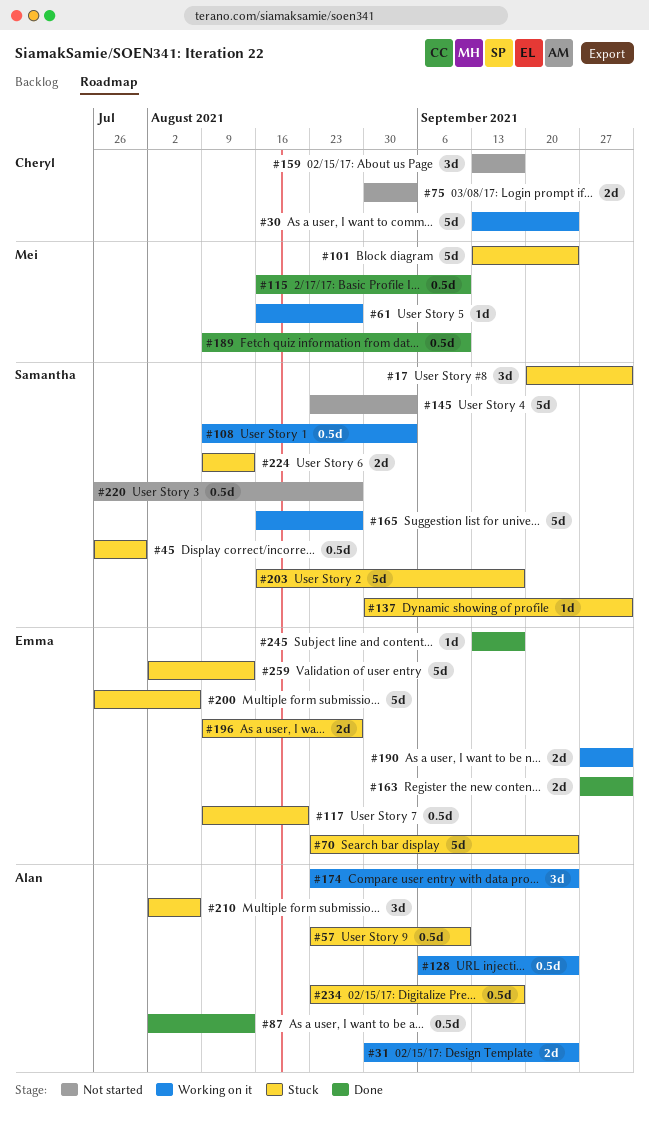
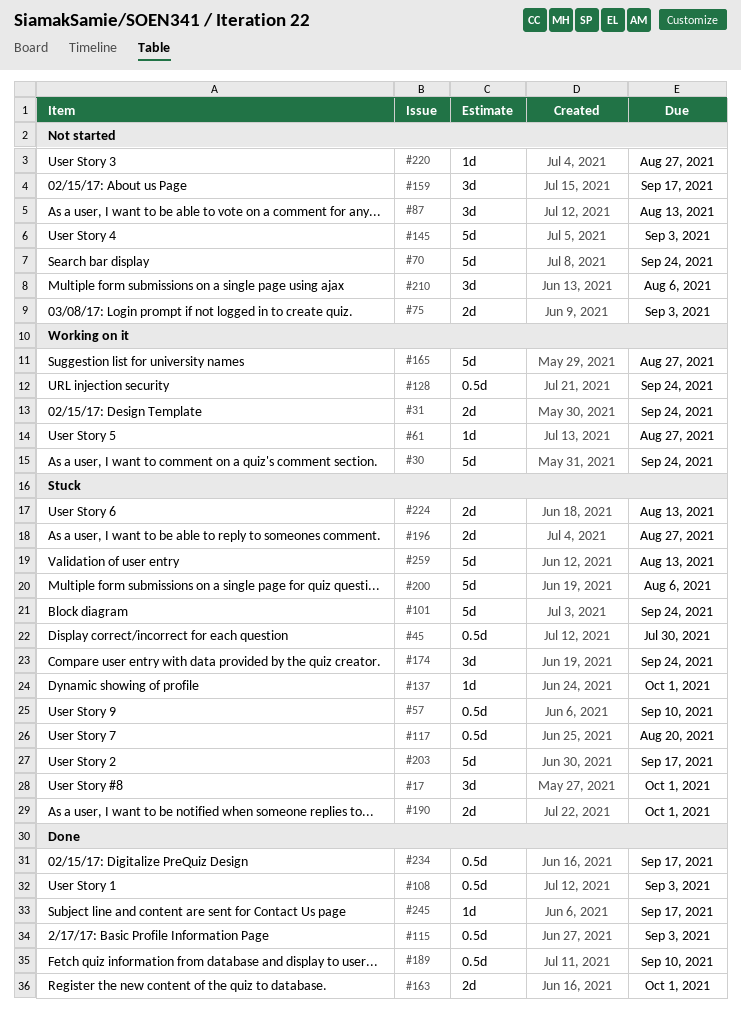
#70, status: Stuck -> Not started
#87, status: Done -> Not started
#87, estimate: 0.5d -> 3d
#108, status: Working on it -> Done
#115, due: Sep 10 -> Sep 3
#174, status: Working on it -> Stuck
#190, status: Working on it -> Stuck
#210, status: Stuck -> Not started
#220, estimate: 0.5d -> 1d
#234, status: Stuck -> Done

